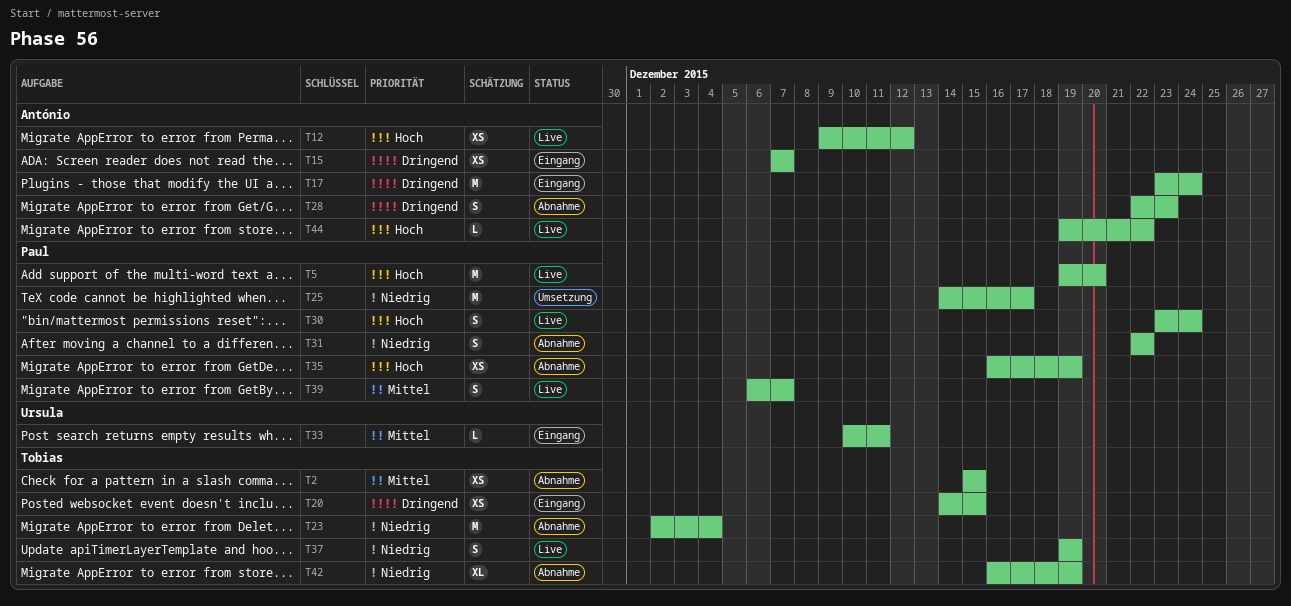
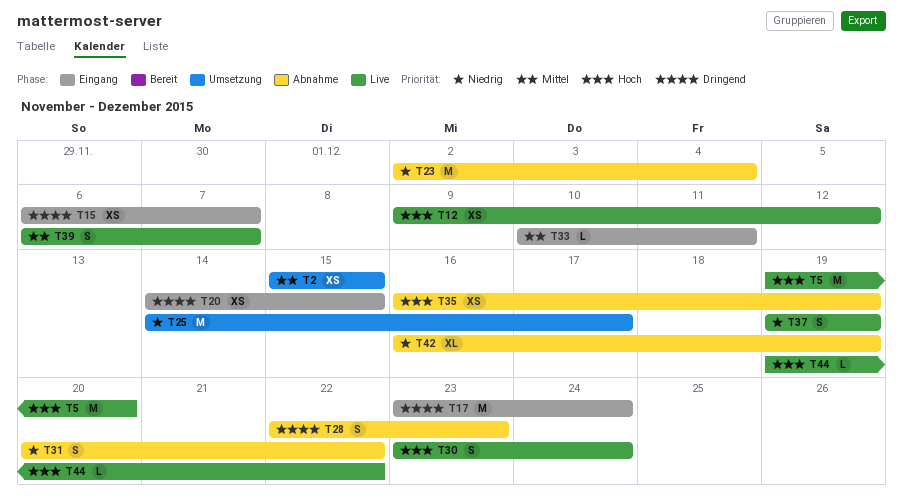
T2, status: Abnahme -> Umsetzung
T15, start: Dec 7 -> Dec 6
T31, start: Dec 22 -> Dec 20

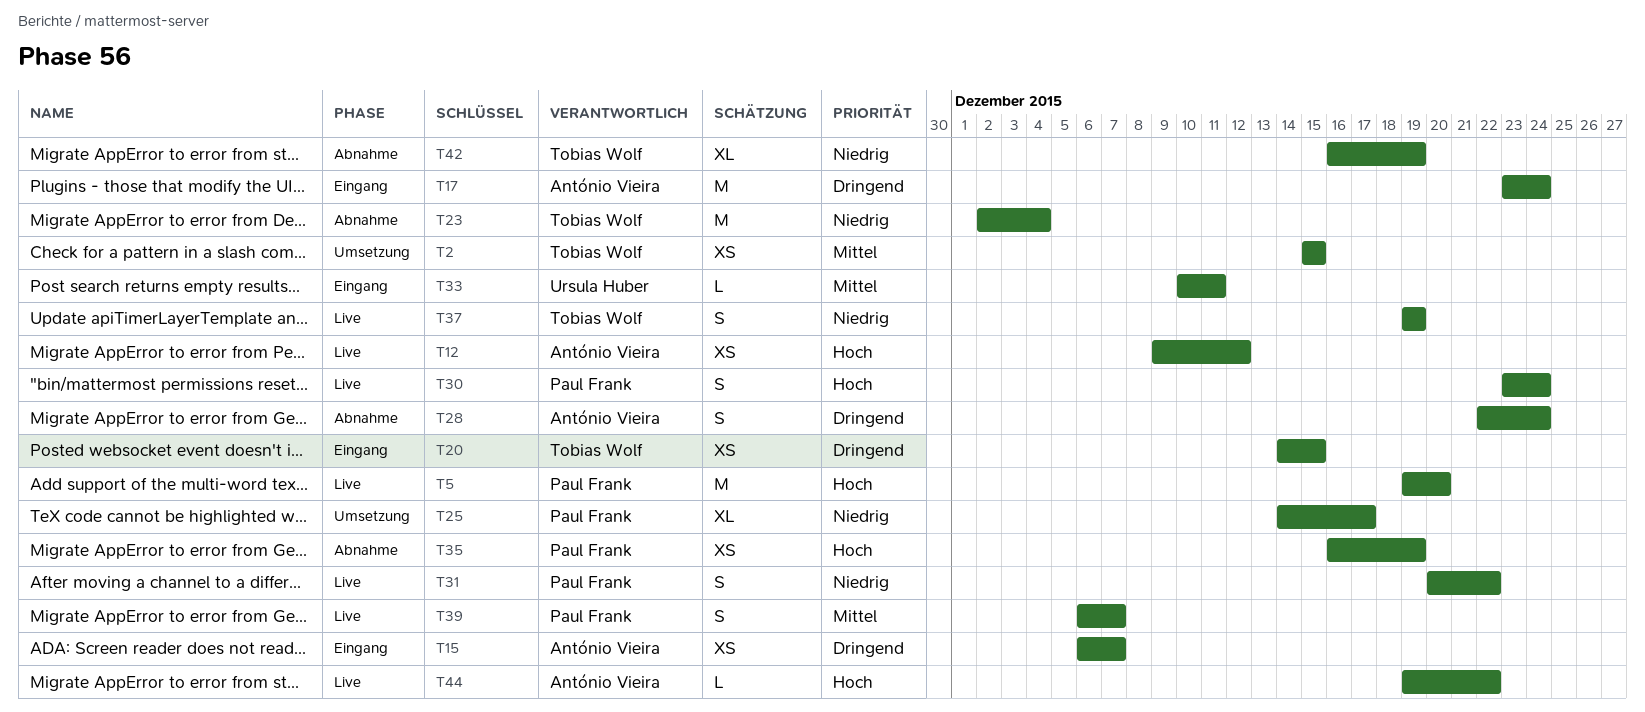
T25, estimate: M -> XL
T28, due: Dec 23 -> Dec 24
T31, status: Abnahme -> Live

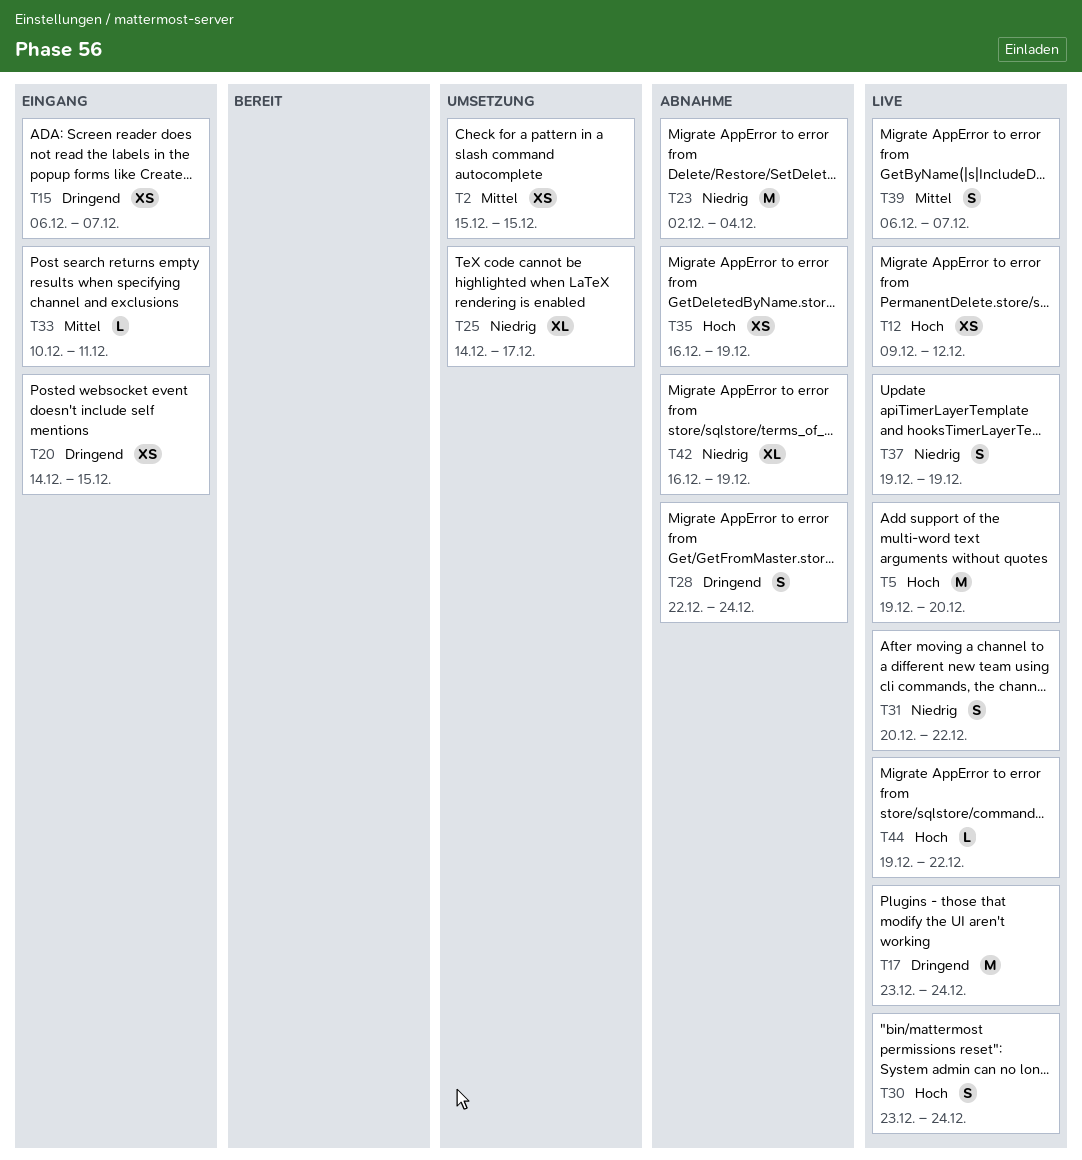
T17, status: Eingang -> Live

